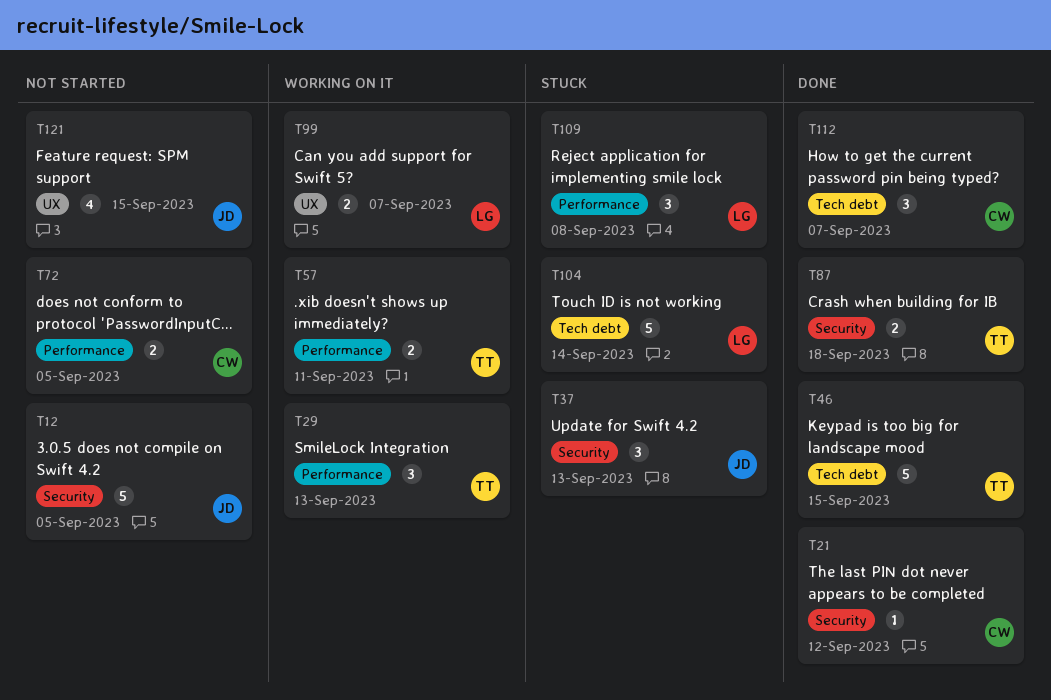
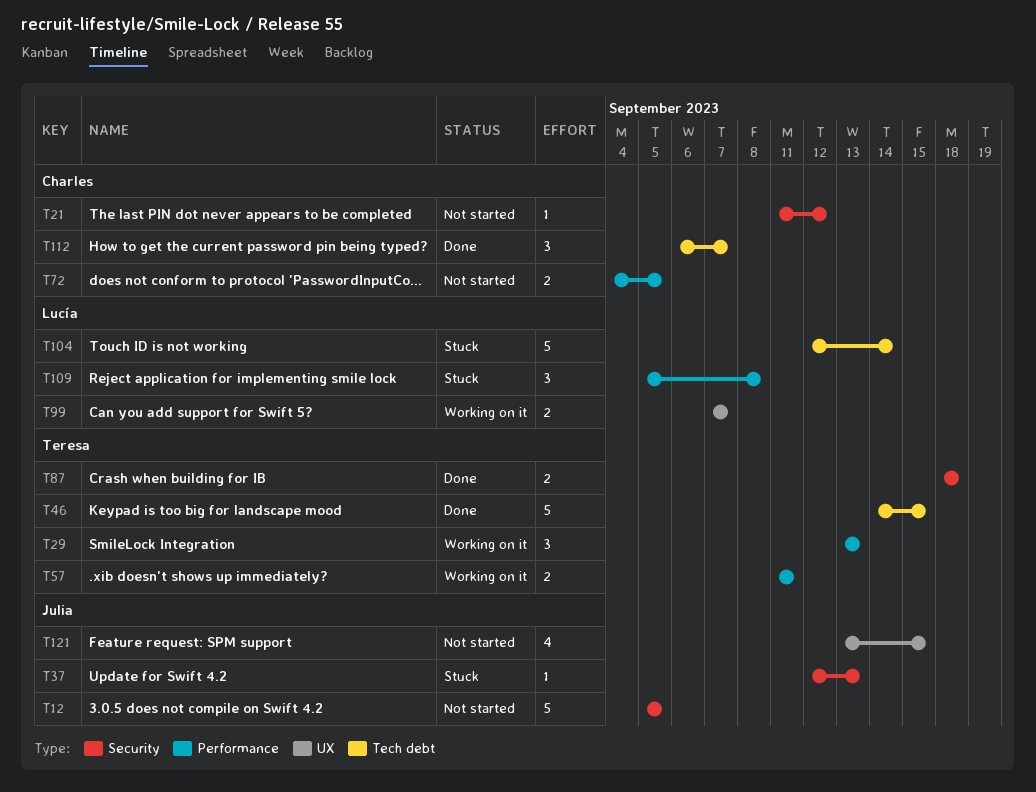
T21, status: Done -> Not started
T37, estimate: 3 -> 1

